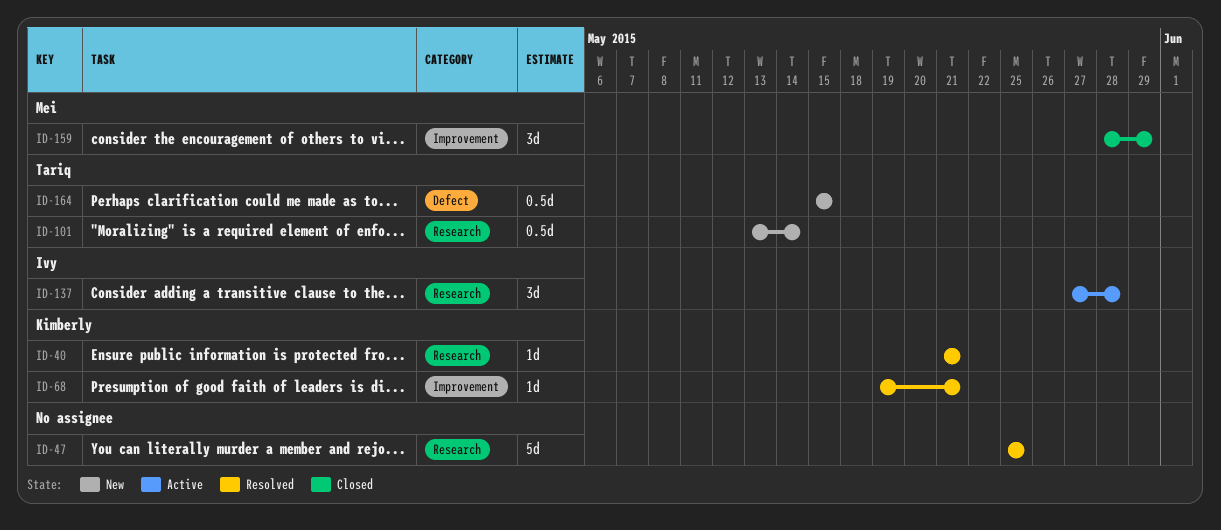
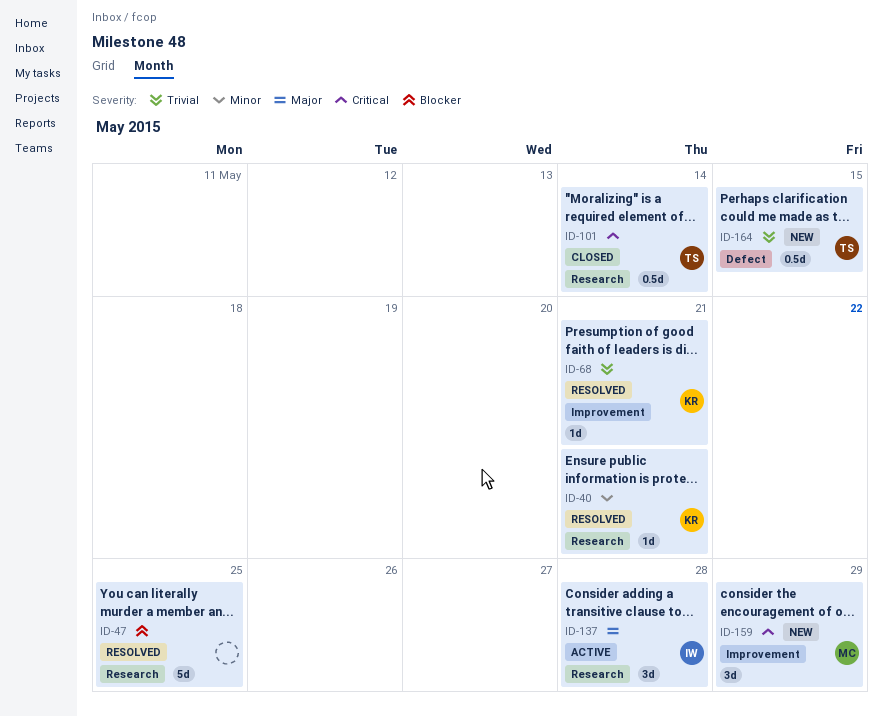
ID-101, status: New -> Closed
ID-159, status: Closed -> New

